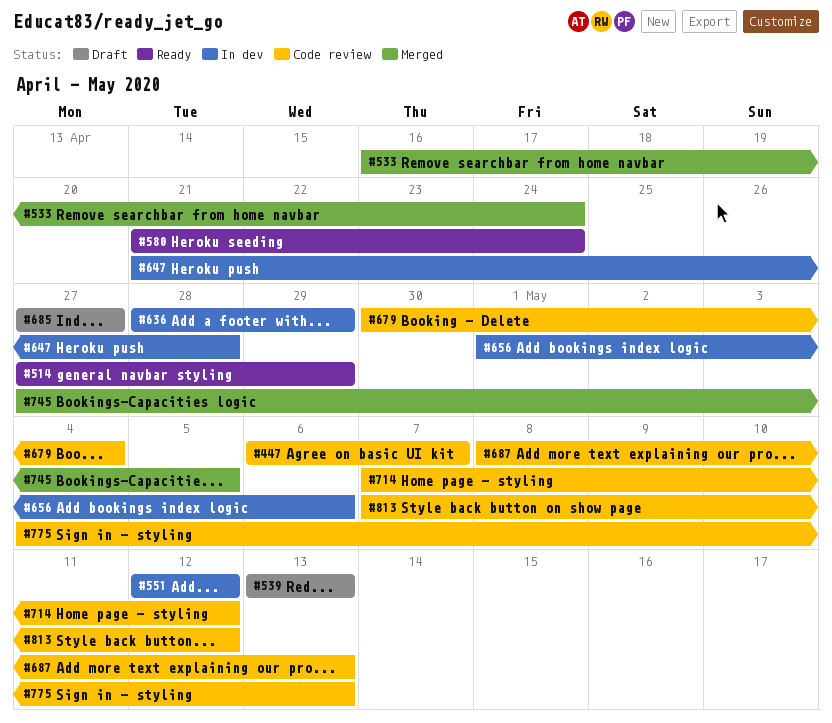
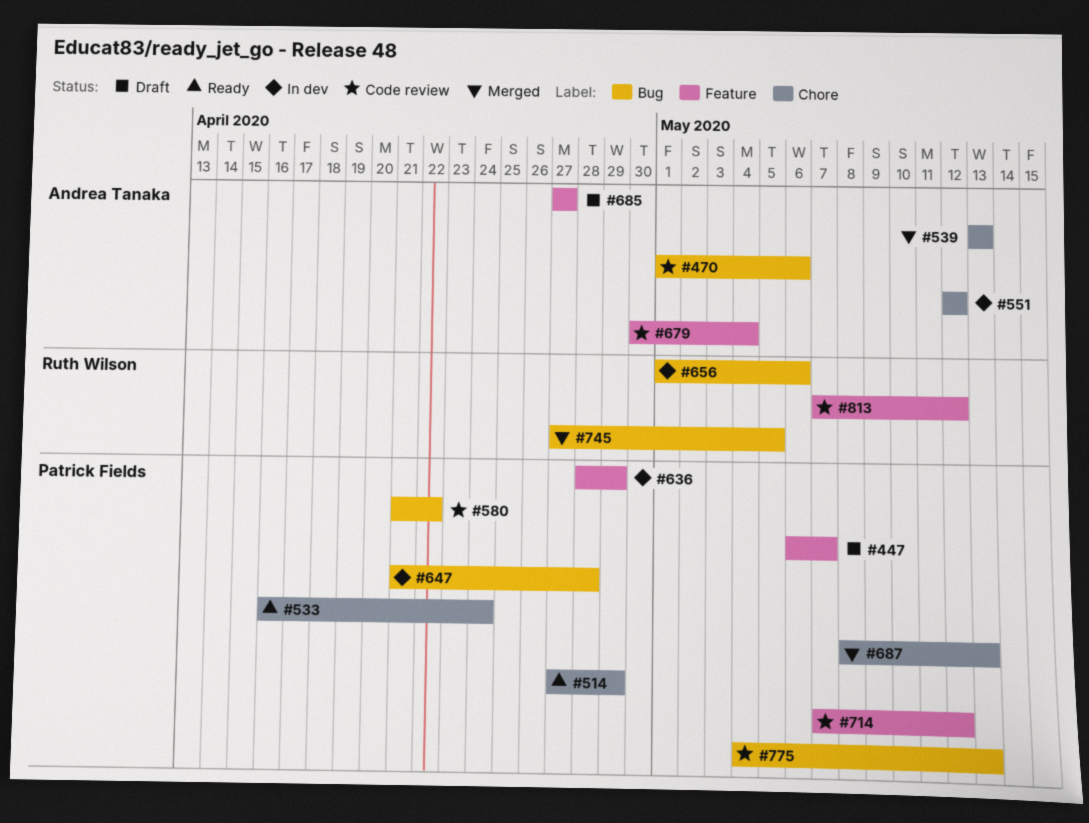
#447, status: Code review -> Draft
#470: none -> present
#533, status: Merged -> Ready
#539, status: Draft -> Merged
#580, status: Ready -> Code review
#580, due: Apr 24 -> Apr 22
#687, status: Code review -> Merged

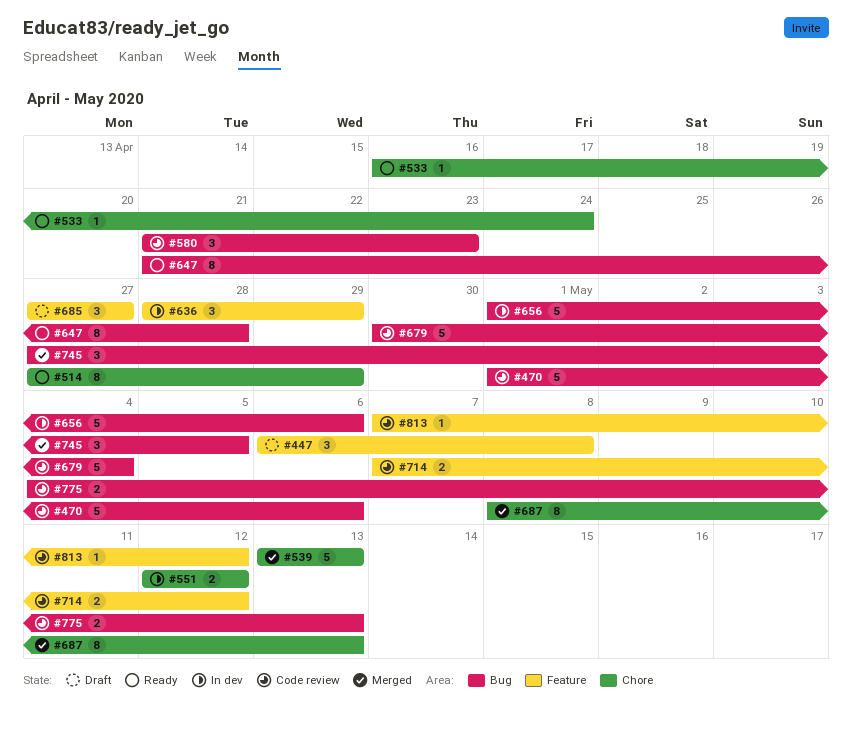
#447, due: May 7 -> May 8
#580, due: Apr 22 -> Apr 23
#647, status: In dev -> Ready
#679, label: Feature -> Bug

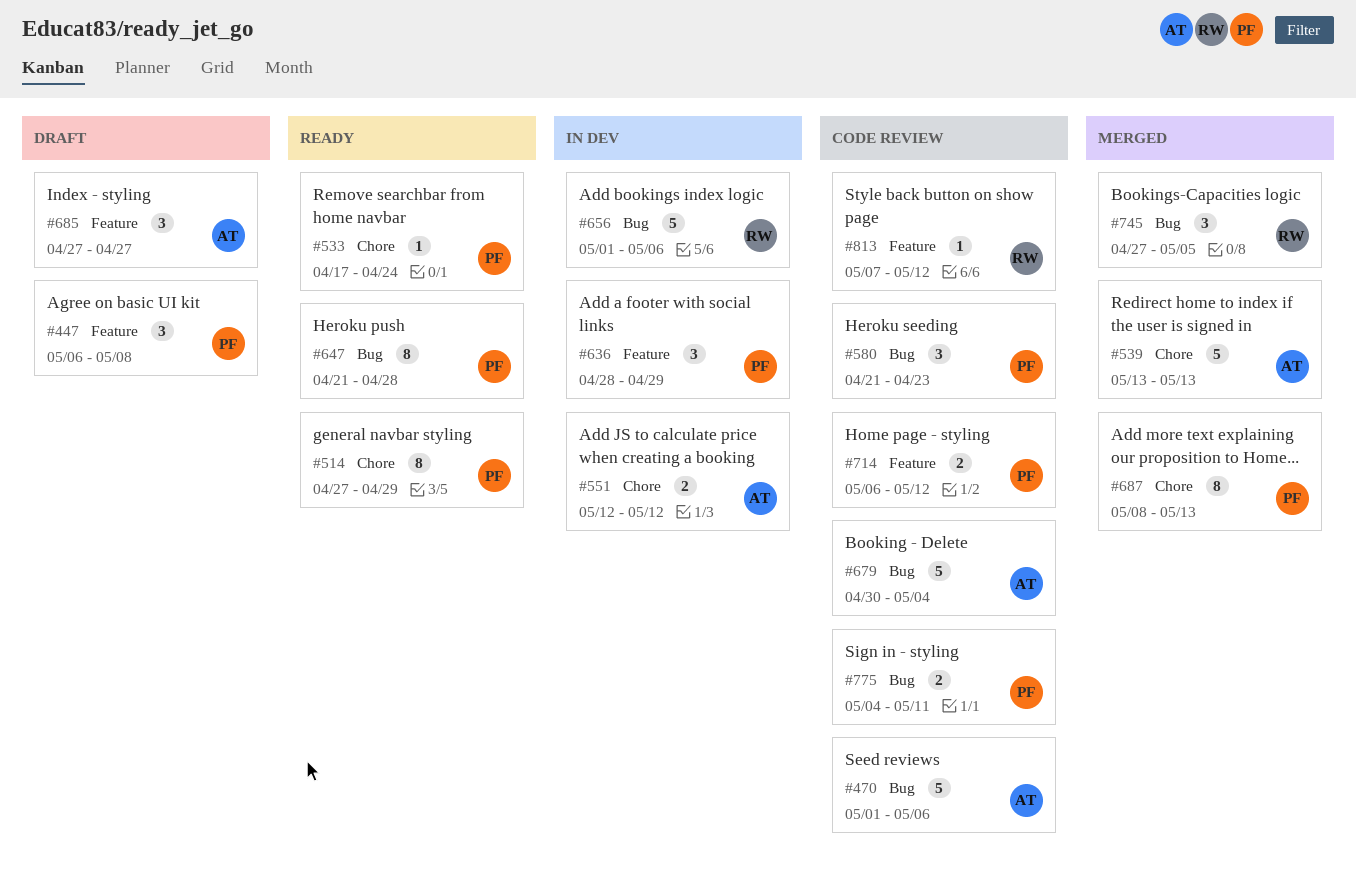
#533, start: Apr 16 -> Apr 17
#714, start: May 7 -> May 6
#775, due: May 13 -> May 11

